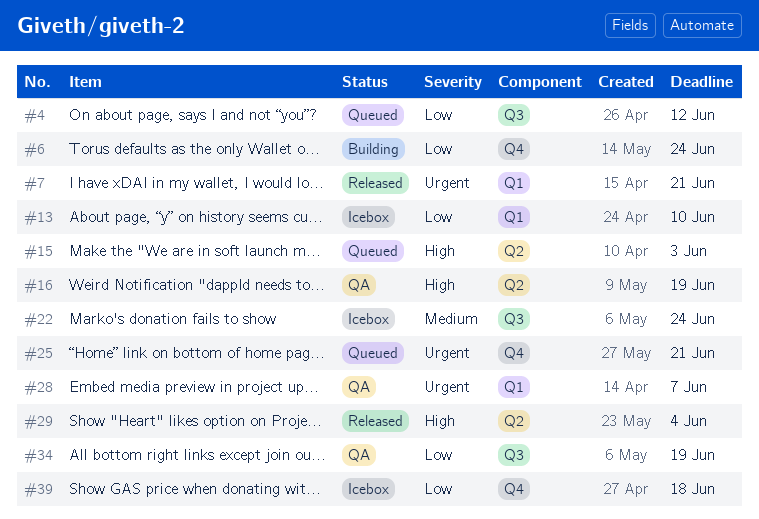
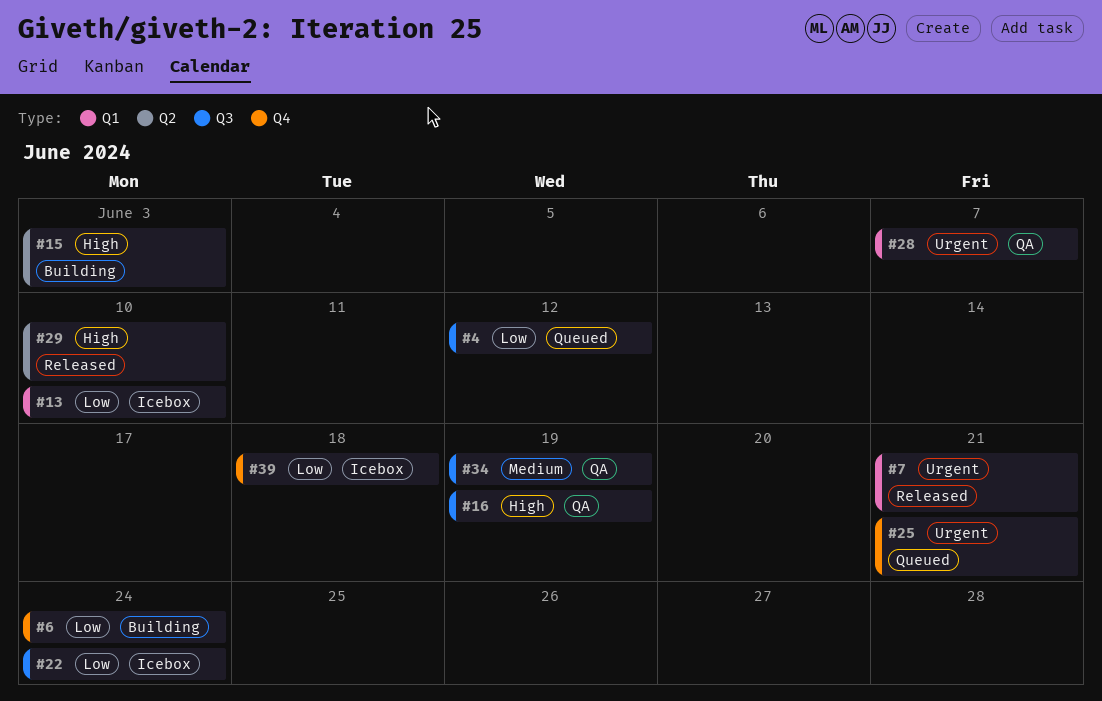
#15, status: Queued -> Building
#16, label: Q2 -> Q3
#22, priority: Medium -> Low
#29, due: Jun 4 -> Jun 10
#34, priority: Low -> Medium

